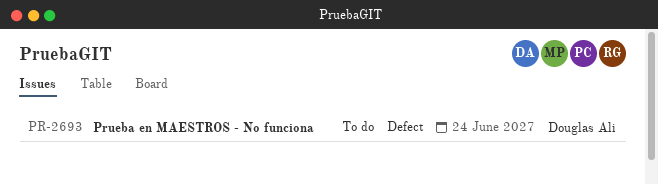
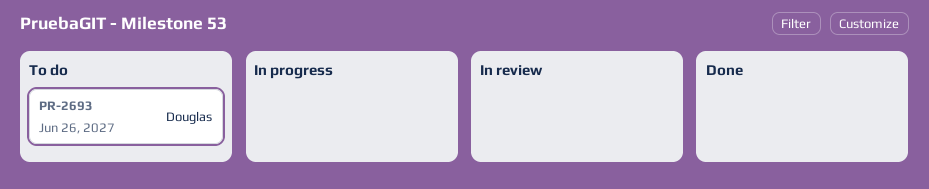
PR-2693, due: Jun 24 -> Jun 26

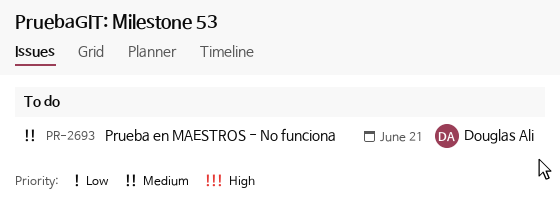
PR-2693, due: Jun 26 -> Jun 21

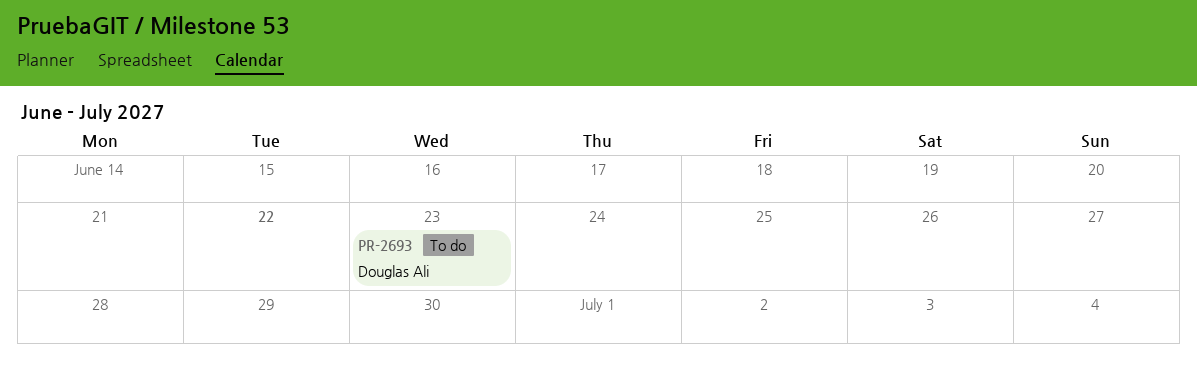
PR-2693, due: Jun 21 -> Jun 23

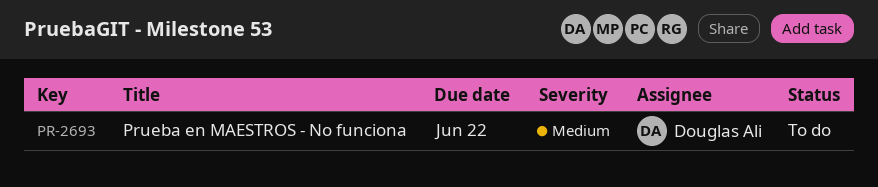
PR-2693, due: Jun 23 -> Jun 22

